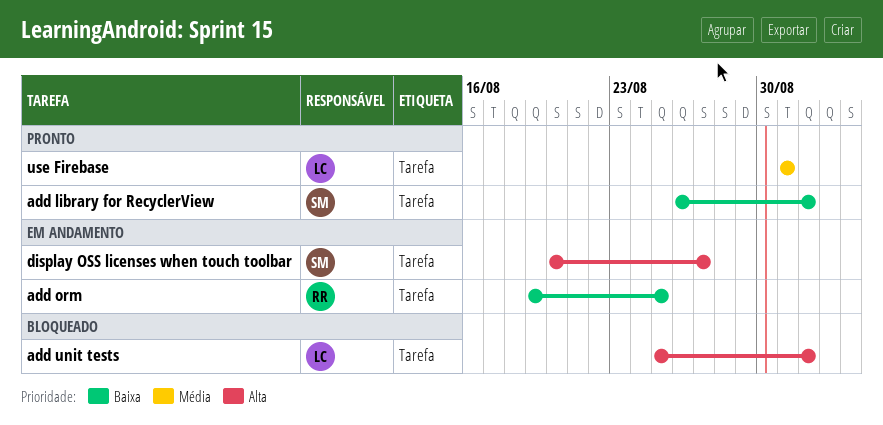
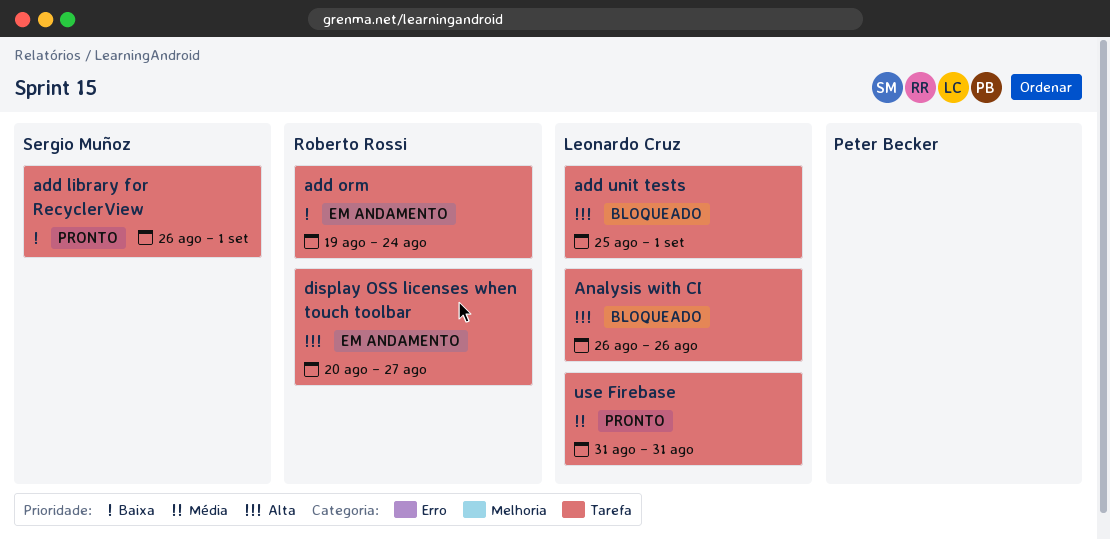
add orm, due: Aug 25 -> Aug 24
Analysis with CI: none -> present
display OSS licenses when touch toolbar, owner: Sergio Muñoz -> Roberto Rossi

